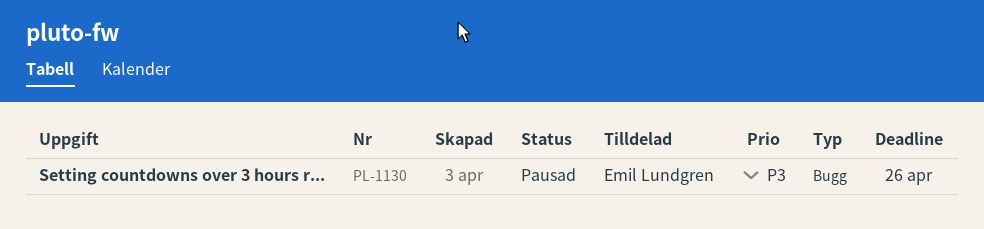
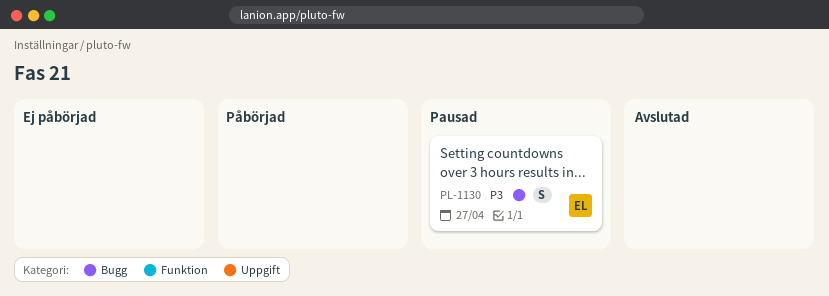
PL-1130, due: Apr 26 -> Apr 27

